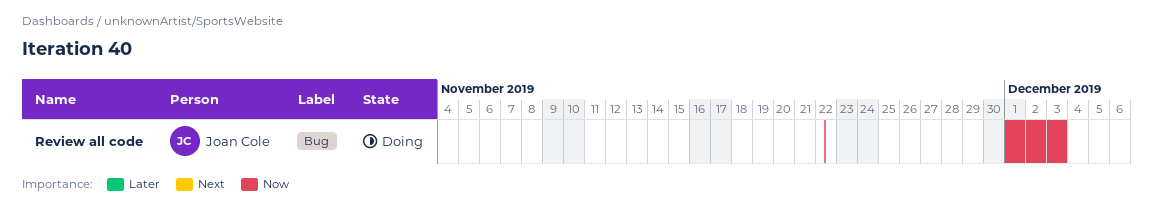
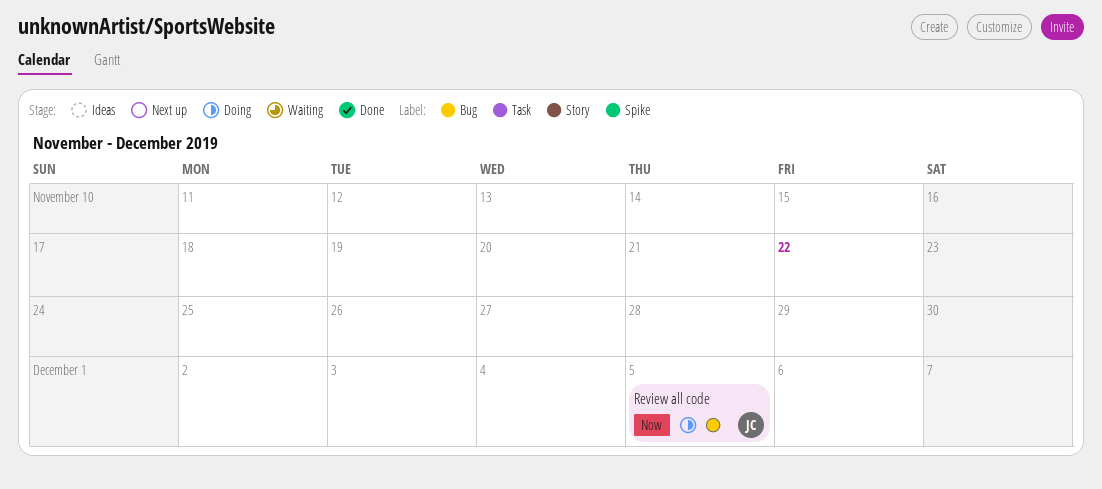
Review all code, due: Dec 3 -> Dec 5

